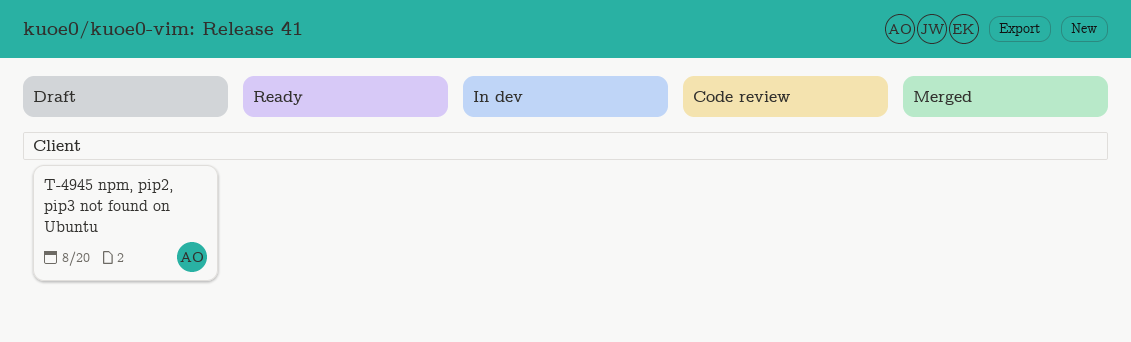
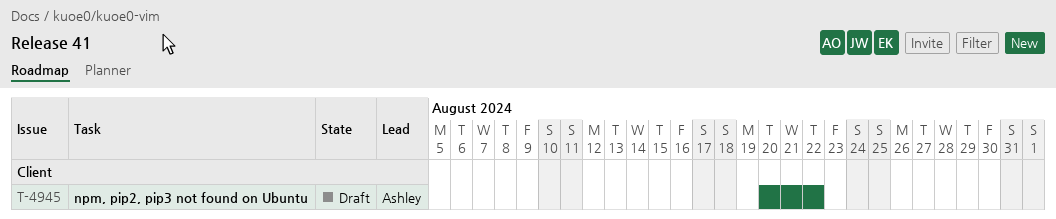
T-4945, due: Aug 20 -> Aug 22

